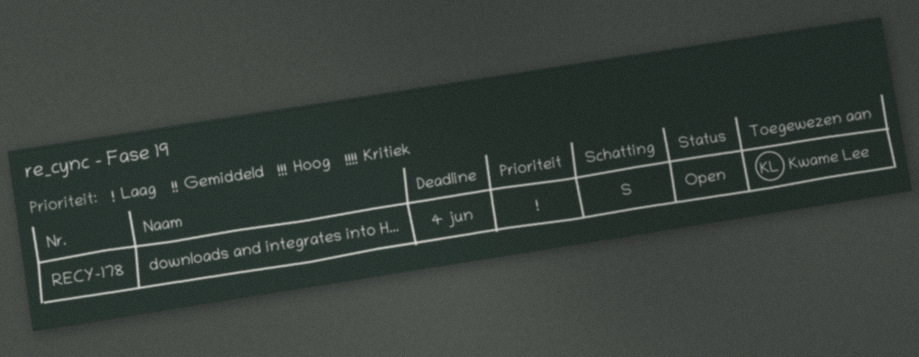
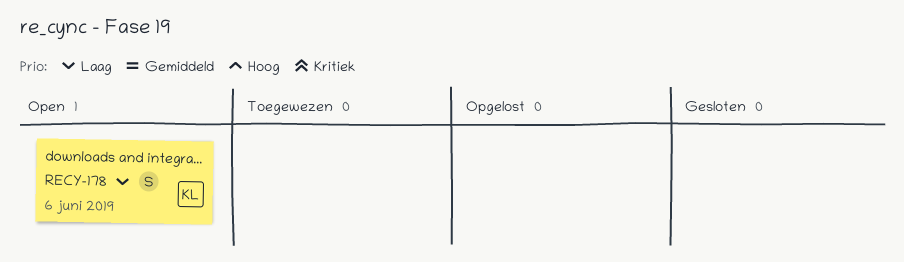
RECY-178, due: Jun 4 -> Jun 6

